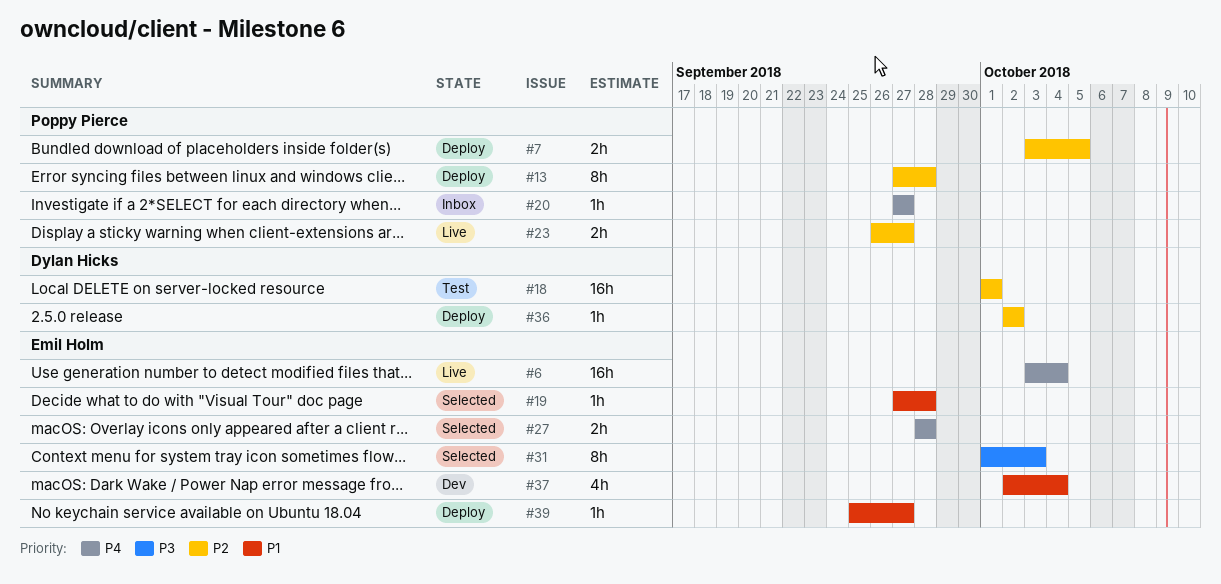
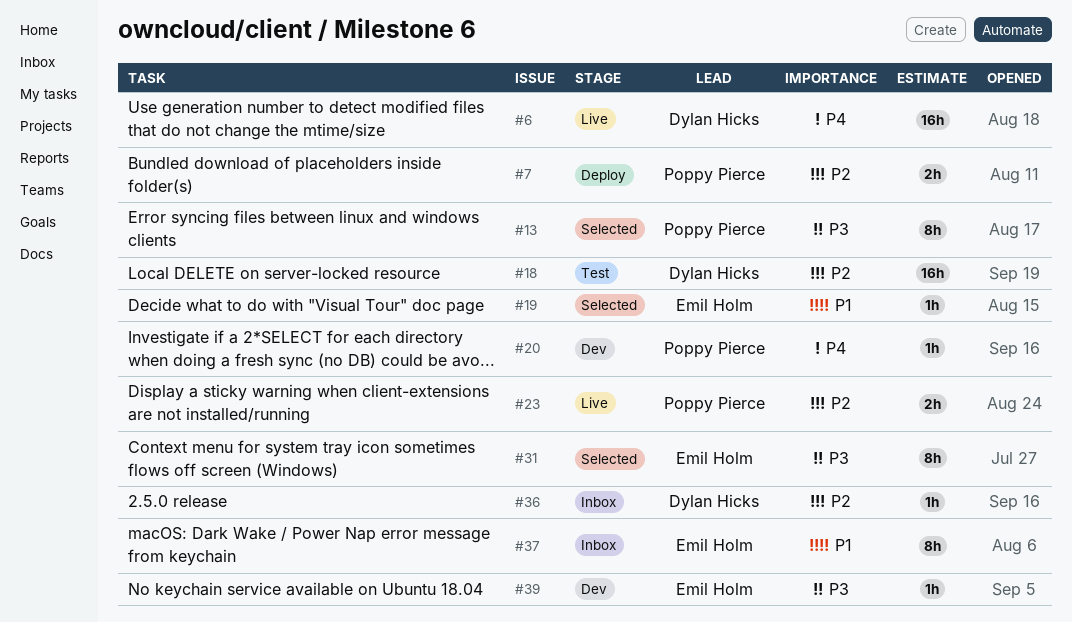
#6, owner: Emil Holm -> Dylan Hicks
#13, status: Deploy -> Selected
#13, priority: P2 -> P3
#20, status: Inbox -> Dev
#27: present -> none
#36, status: Deploy -> Inbox
#37, status: Dev -> Inbox
#37, estimate: 4h -> 8h
#39, status: Deploy -> Dev
#39, priority: P1 -> P3

